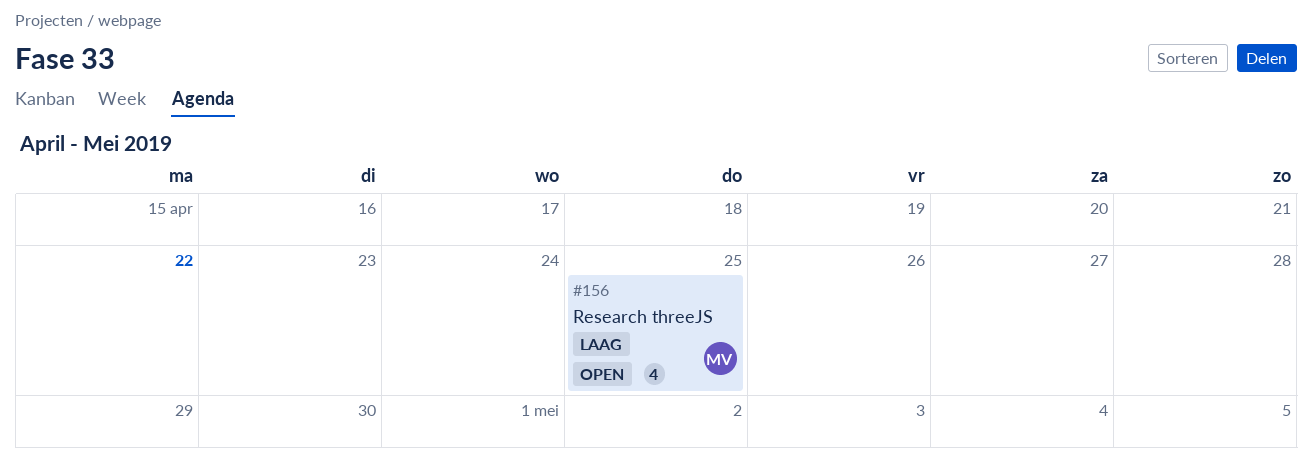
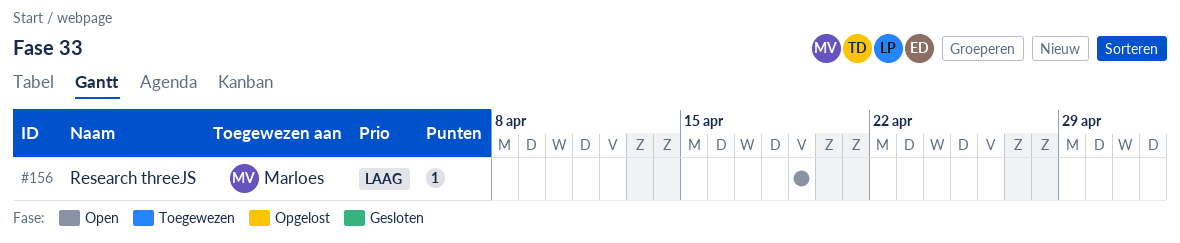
#156, estimate: 4 -> 1
#156, due: Apr 25 -> Apr 19

